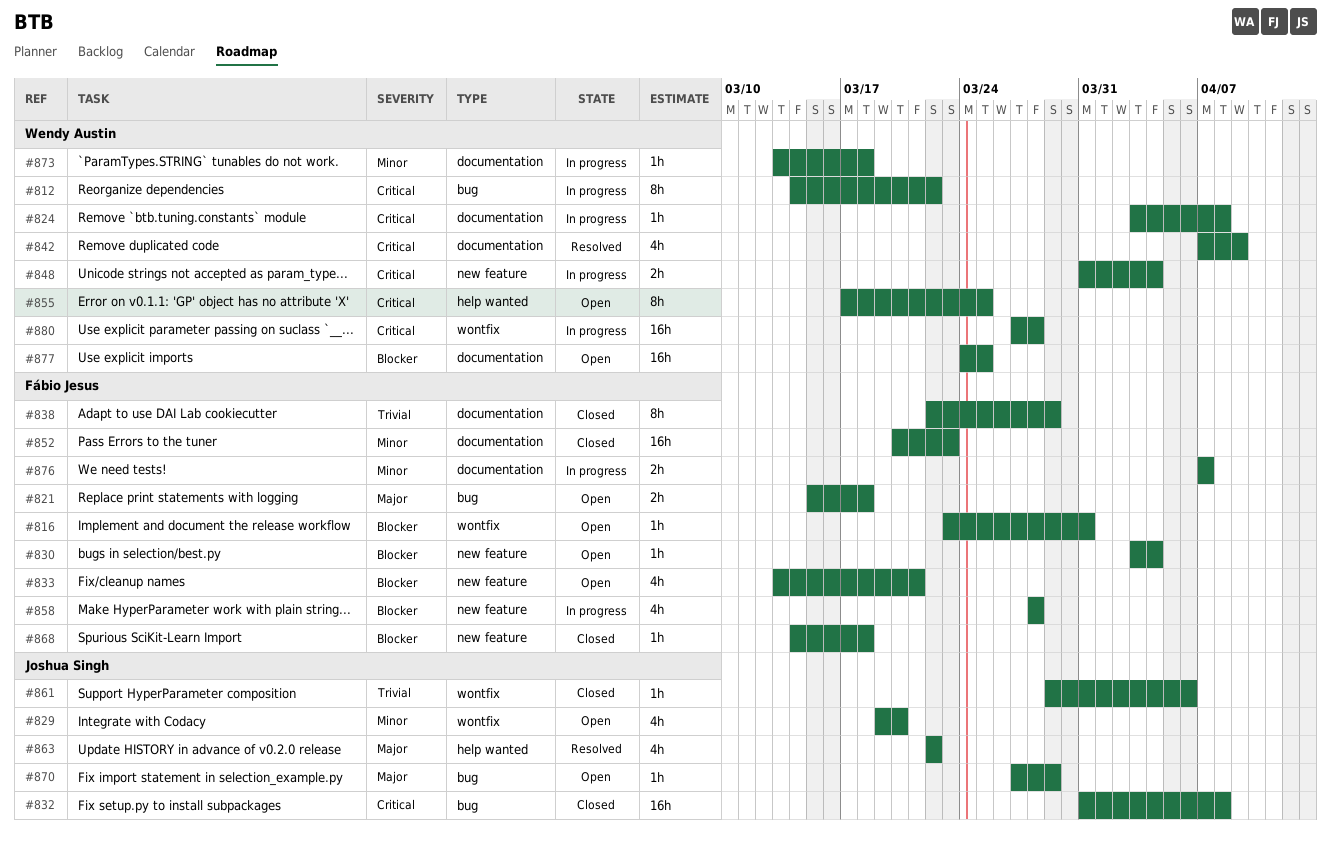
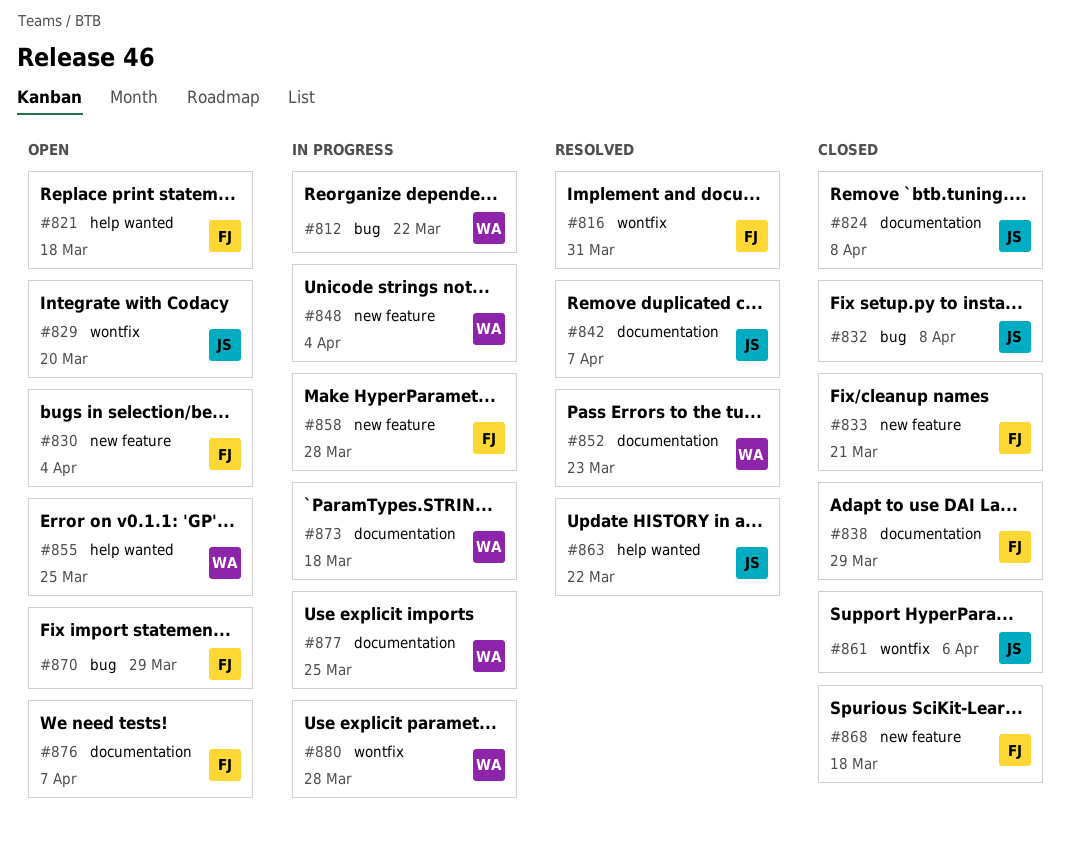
#816, status: Open -> Resolved
#821, label: bug -> help wanted
#824, status: In progress -> Closed
#824, owner: Wendy Austin -> Joshua Singh
#833, status: Open -> Closed
#842, owner: Wendy Austin -> Joshua Singh
#842, due: Apr 9 -> Apr 7
#852, status: Closed -> Resolved
#852, owner: Fábio Jesus -> Wendy Austin
#870, owner: Joshua Singh -> Fábio Jesus
#876, status: In progress -> Open
#877, status: Open -> In progress

